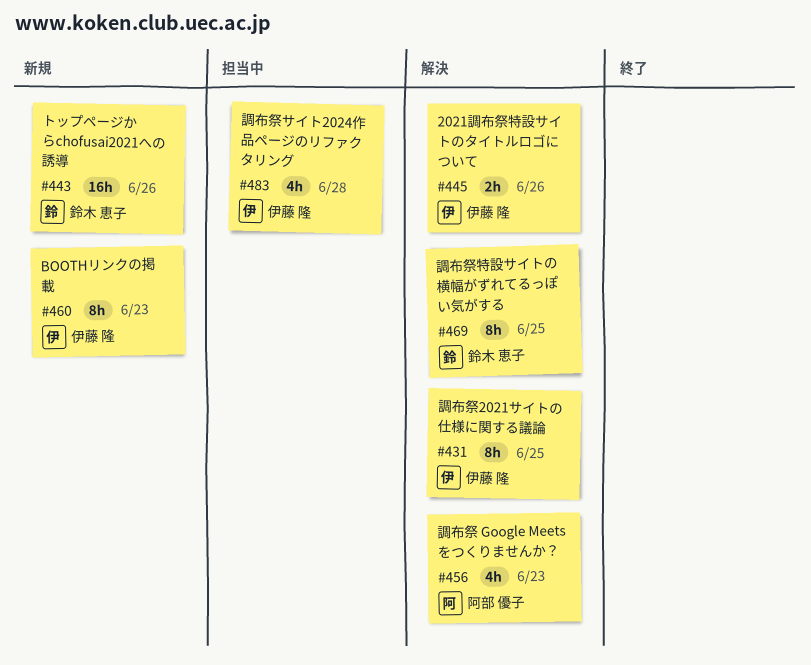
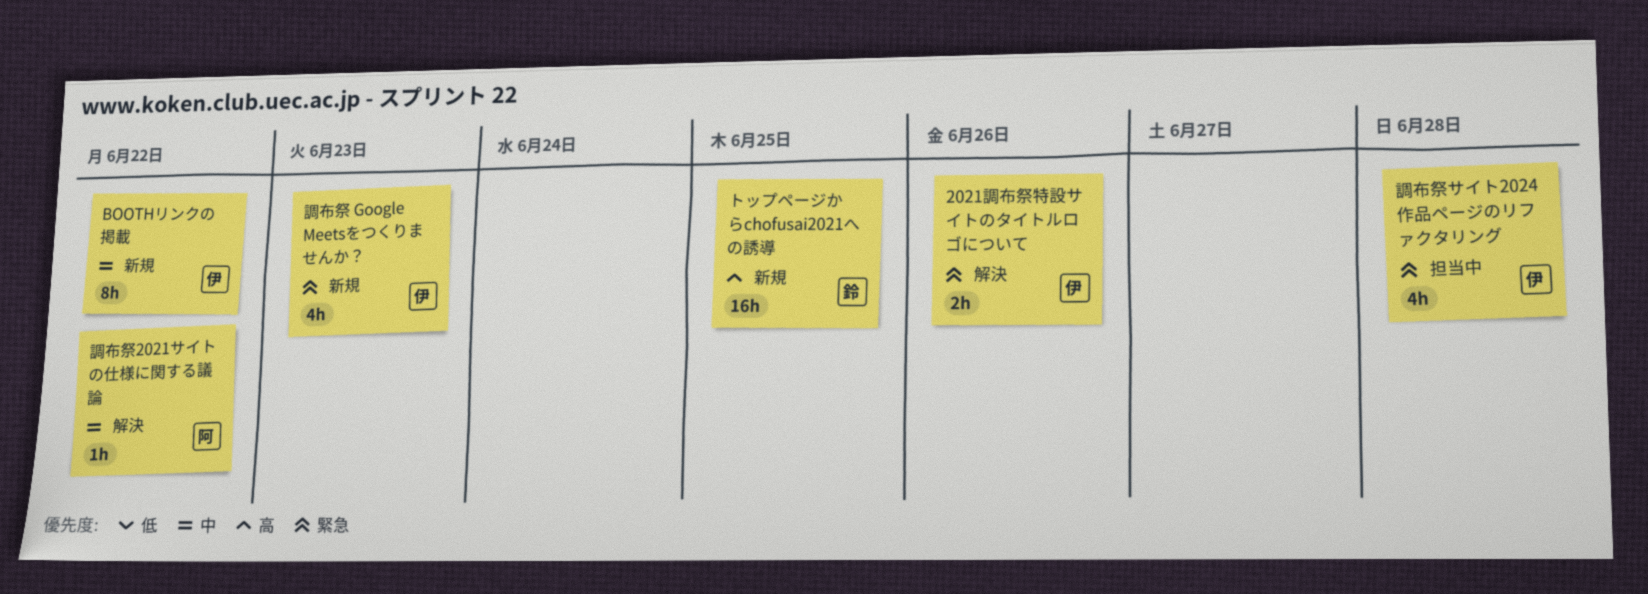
BOOTHリンクの掲載, due: Jun 23 -> Jun 22
トップページからchofusai2021への誘導, due: Jun 26 -> Jun 25
調布祭 Google Meetsをつくりませんか？, status: 解決 -> 新規
調布祭 Google Meetsをつくりませんか？, owner: 阿部 優子 -> 伊藤 隆
調布祭2021サイトの仕様に関する議論, owner: 伊藤 隆 -> 阿部 優子
調布祭2021サイトの仕様に関する議論, estimate: 8h -> 1h
調布祭2021サイトの仕様に関する議論, due: Jun 25 -> Jun 22
調布祭特設サイトの横幅がずれてるっぽい気がする: present -> none

